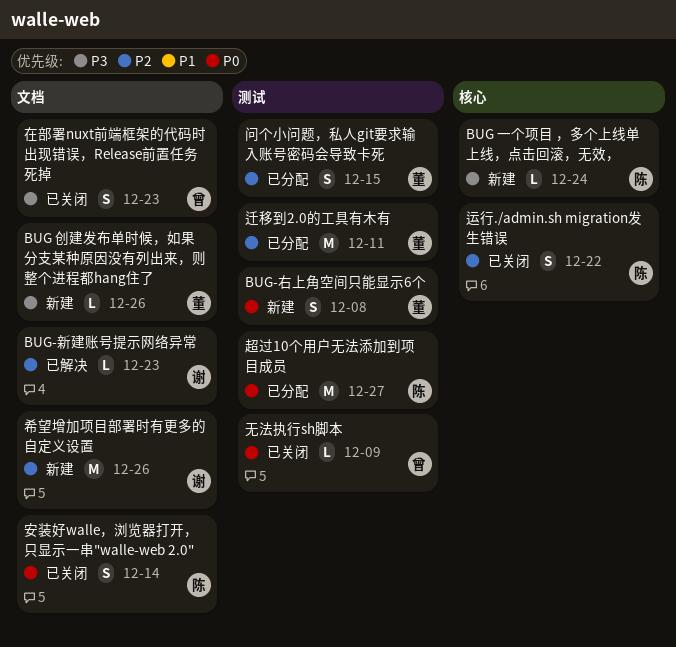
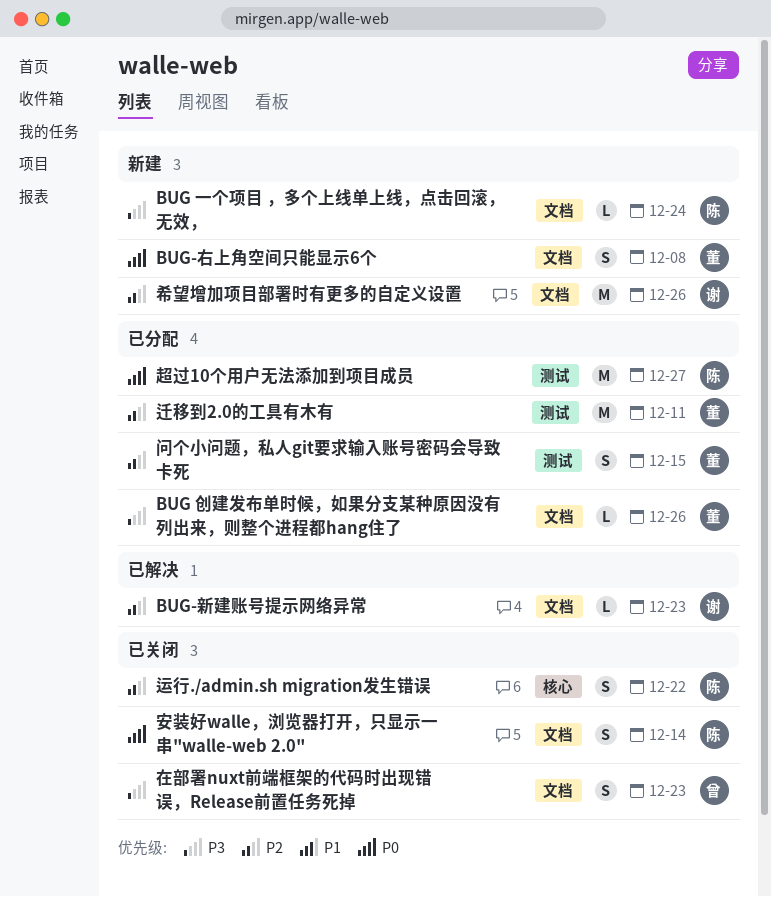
BUG 一个项目 ，多个上线单上线，点击回滚，无效，, label: 核心 -> 文档
BUG 创建发布单时候，如果分支某种原因没有列出来，则整个进程都hang住了, status: 新建 -> 已分配
BUG-右上角空间只能显示6个, label: 测试 -> 文档
无法执行sh脚本: present -> none

